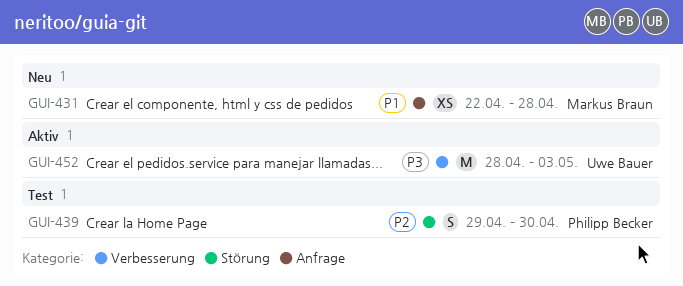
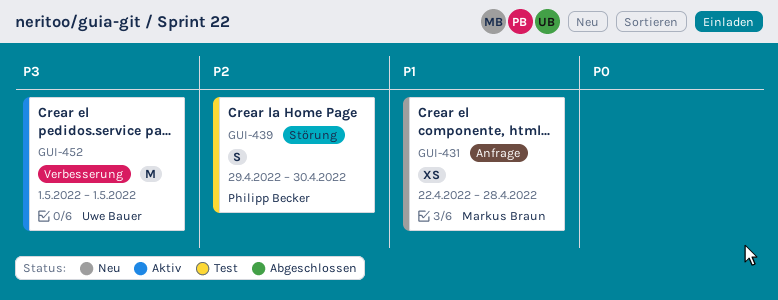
GUI-452, start: Apr 28 -> May 1
GUI-452, due: May 3 -> May 1

